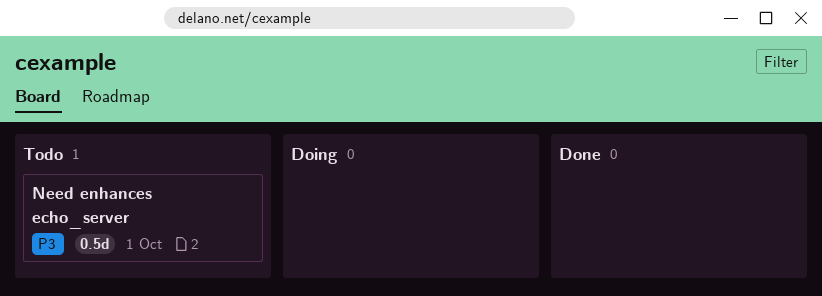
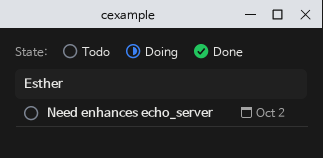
Need enhances echo_server, due: Oct 1 -> Oct 2

